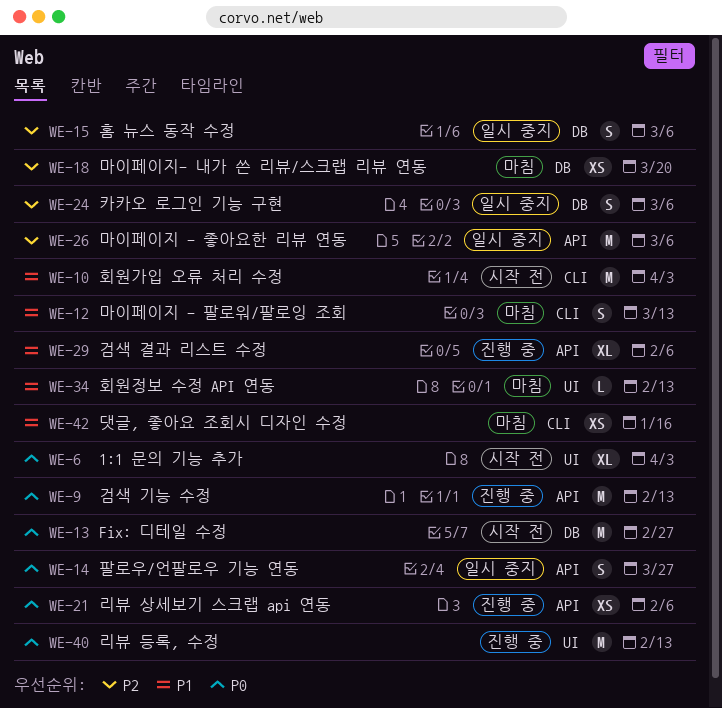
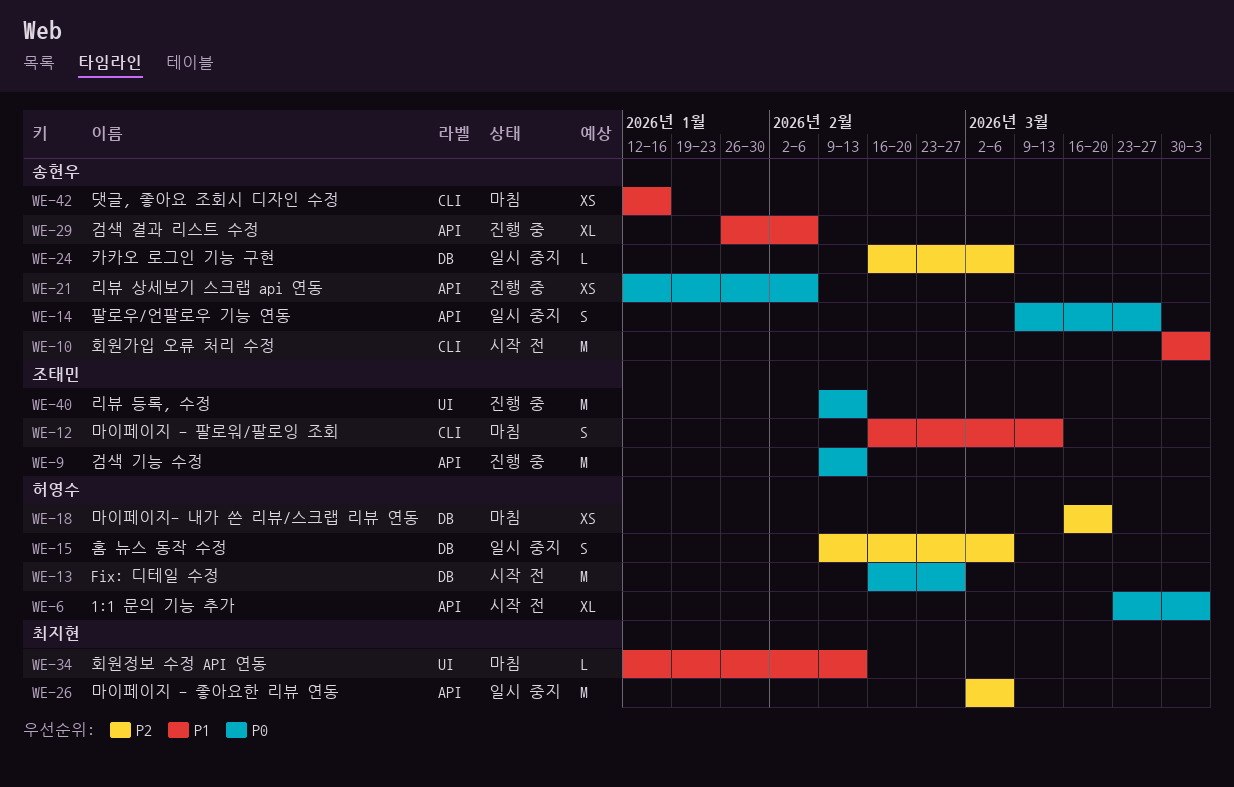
WE-6, label: UI -> API
WE-24, estimate: S -> L

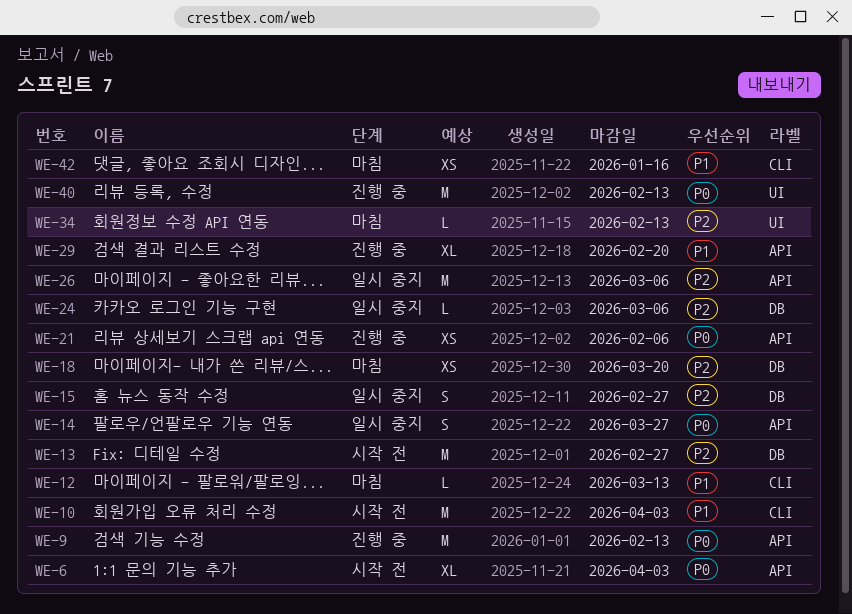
WE-12, estimate: S -> L
WE-13, priority: P0 -> P2
WE-15, due: Mar 6 -> Feb 27
WE-29, due: Feb 6 -> Feb 20
WE-34, priority: P1 -> P2

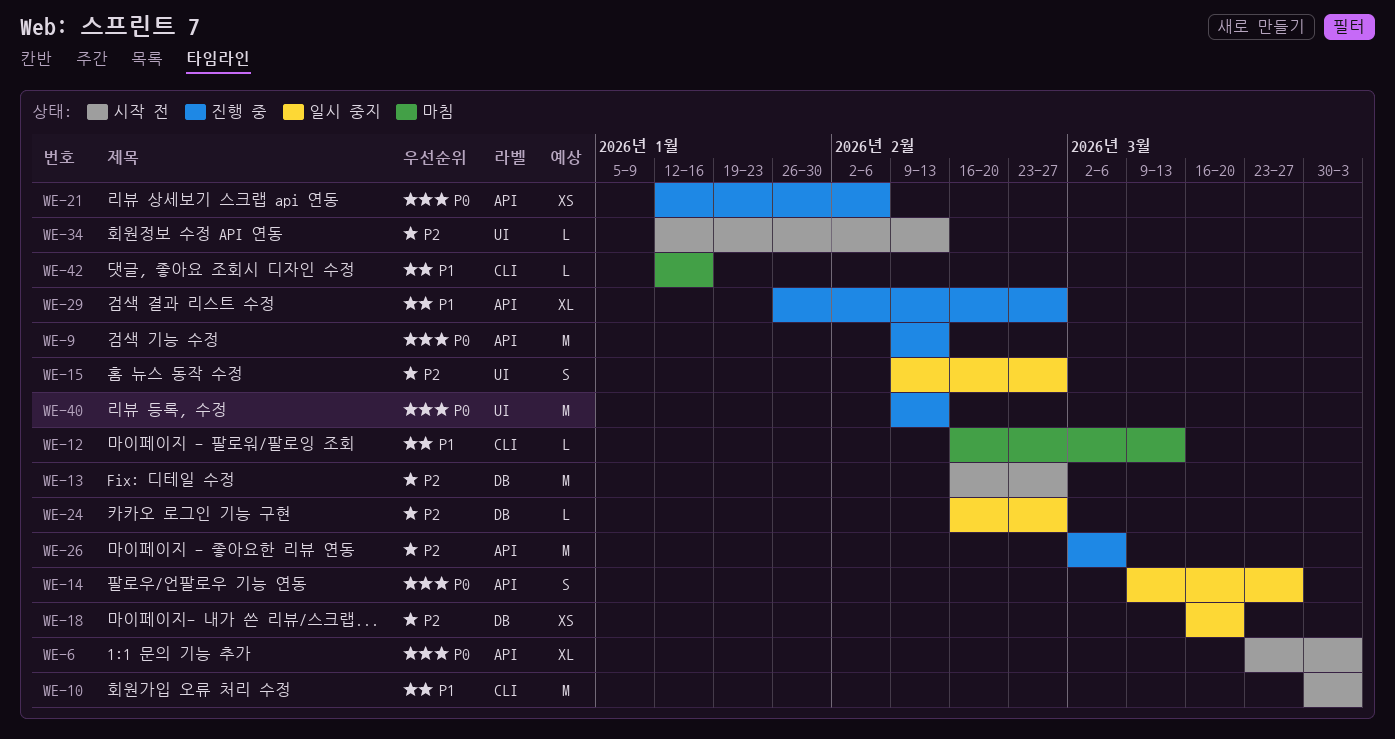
WE-15, label: DB -> UI
WE-18, status: 마침 -> 일시 중지
WE-24, due: Mar 6 -> Feb 27
WE-26, status: 일시 중지 -> 진행 중
WE-29, due: Feb 20 -> Feb 27
WE-34, status: 마침 -> 시작 전
WE-42, estimate: XS -> L

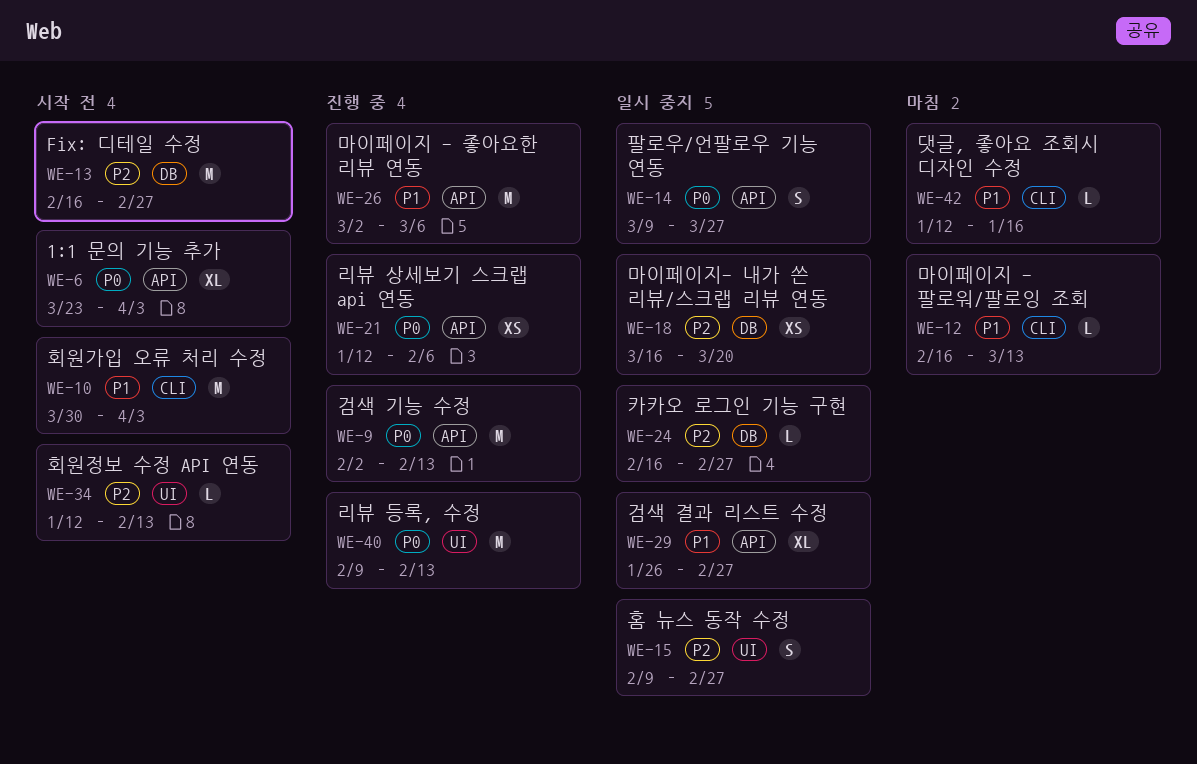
WE-9, start: Feb 9 -> Feb 2
WE-26, priority: P2 -> P1
WE-29, status: 진행 중 -> 일시 중지

